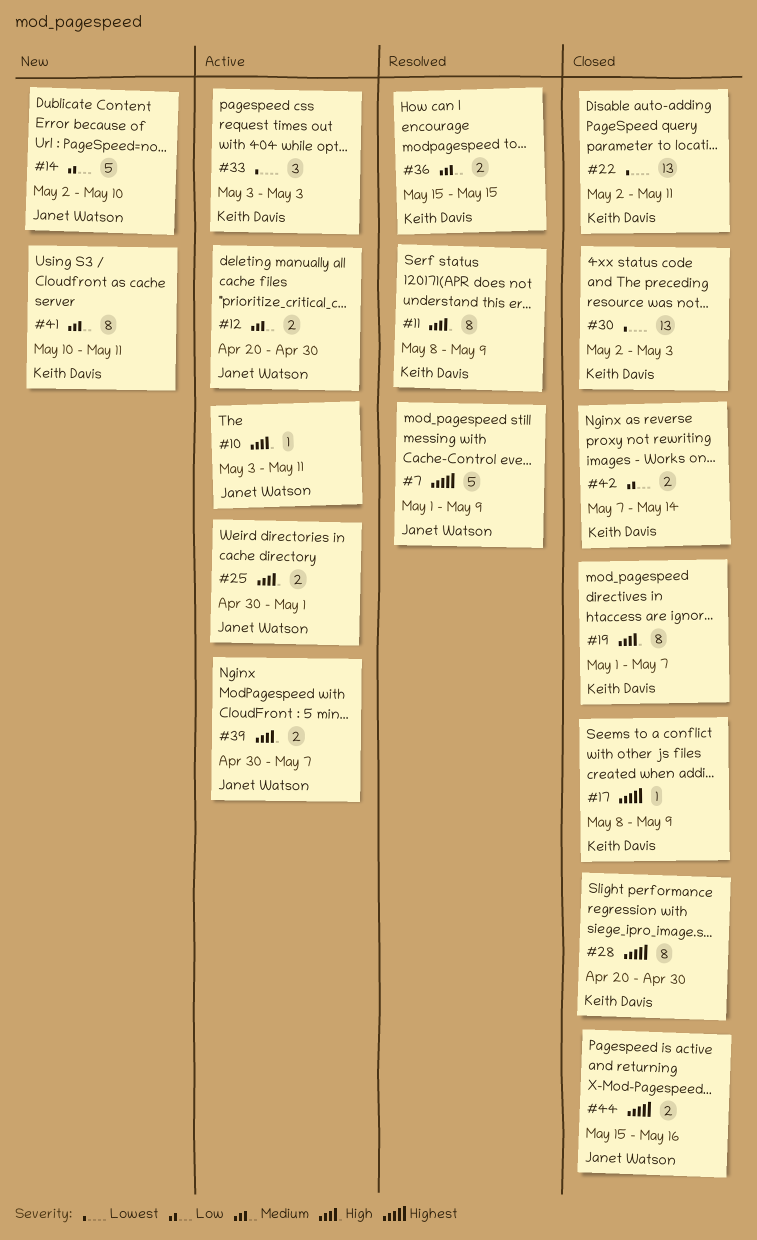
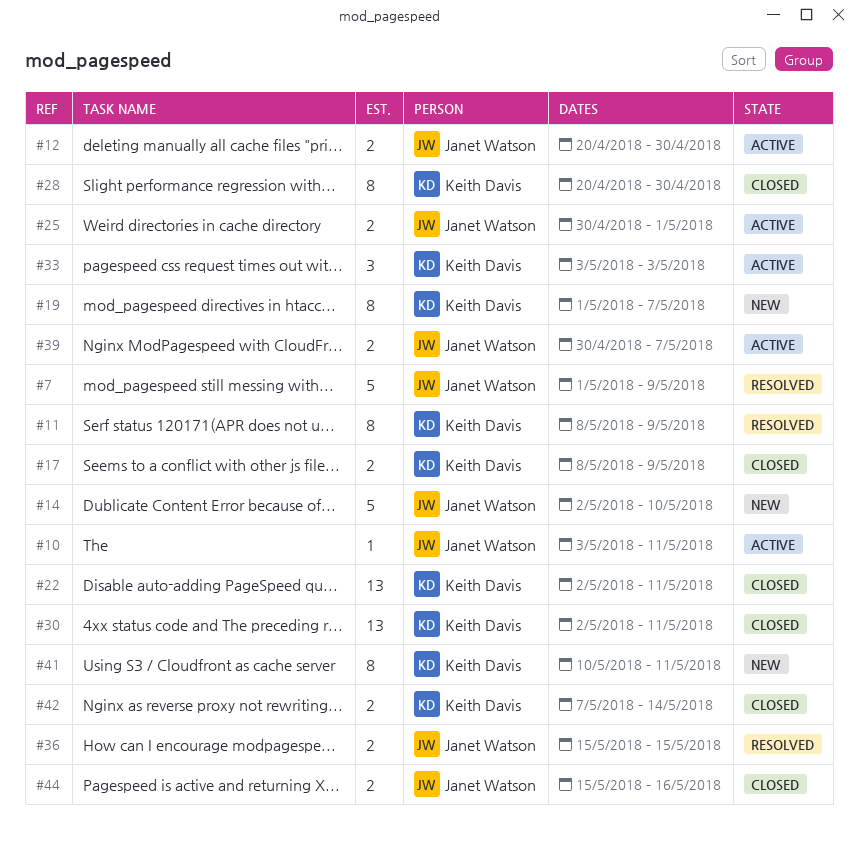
#17, estimate: 1 -> 2
#19, status: Closed -> New
#30, due: May 3 -> May 11
#36, owner: Keith Davis -> Janet Watson

